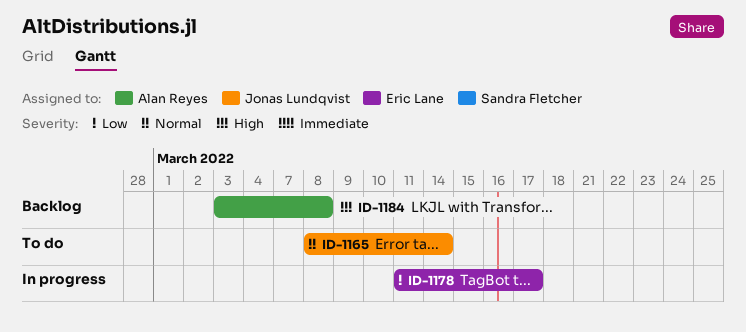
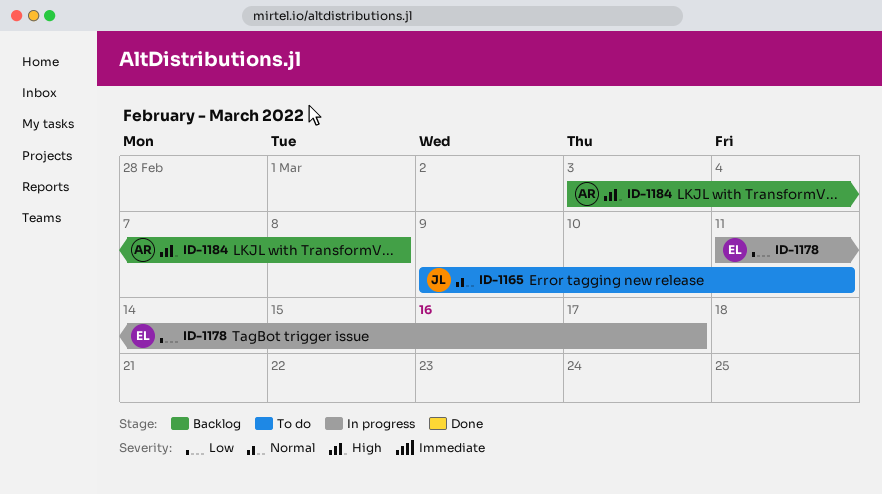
ID-1165, start: Mar 8 -> Mar 9
ID-1165, due: Mar 14 -> Mar 11

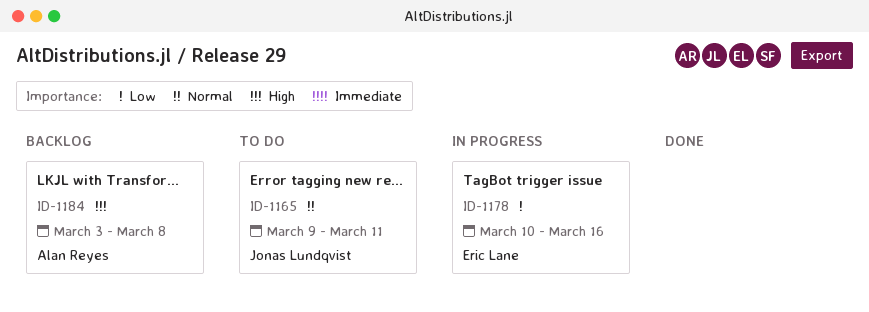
ID-1178, start: Mar 11 -> Mar 10
ID-1178, due: Mar 17 -> Mar 16

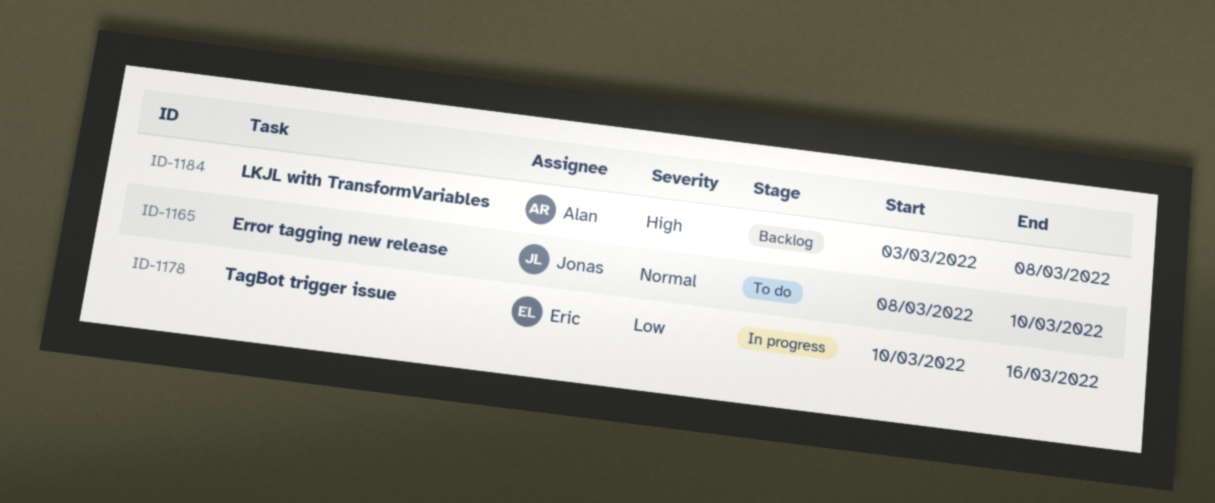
ID-1165, start: Mar 9 -> Mar 8
ID-1165, due: Mar 11 -> Mar 10

